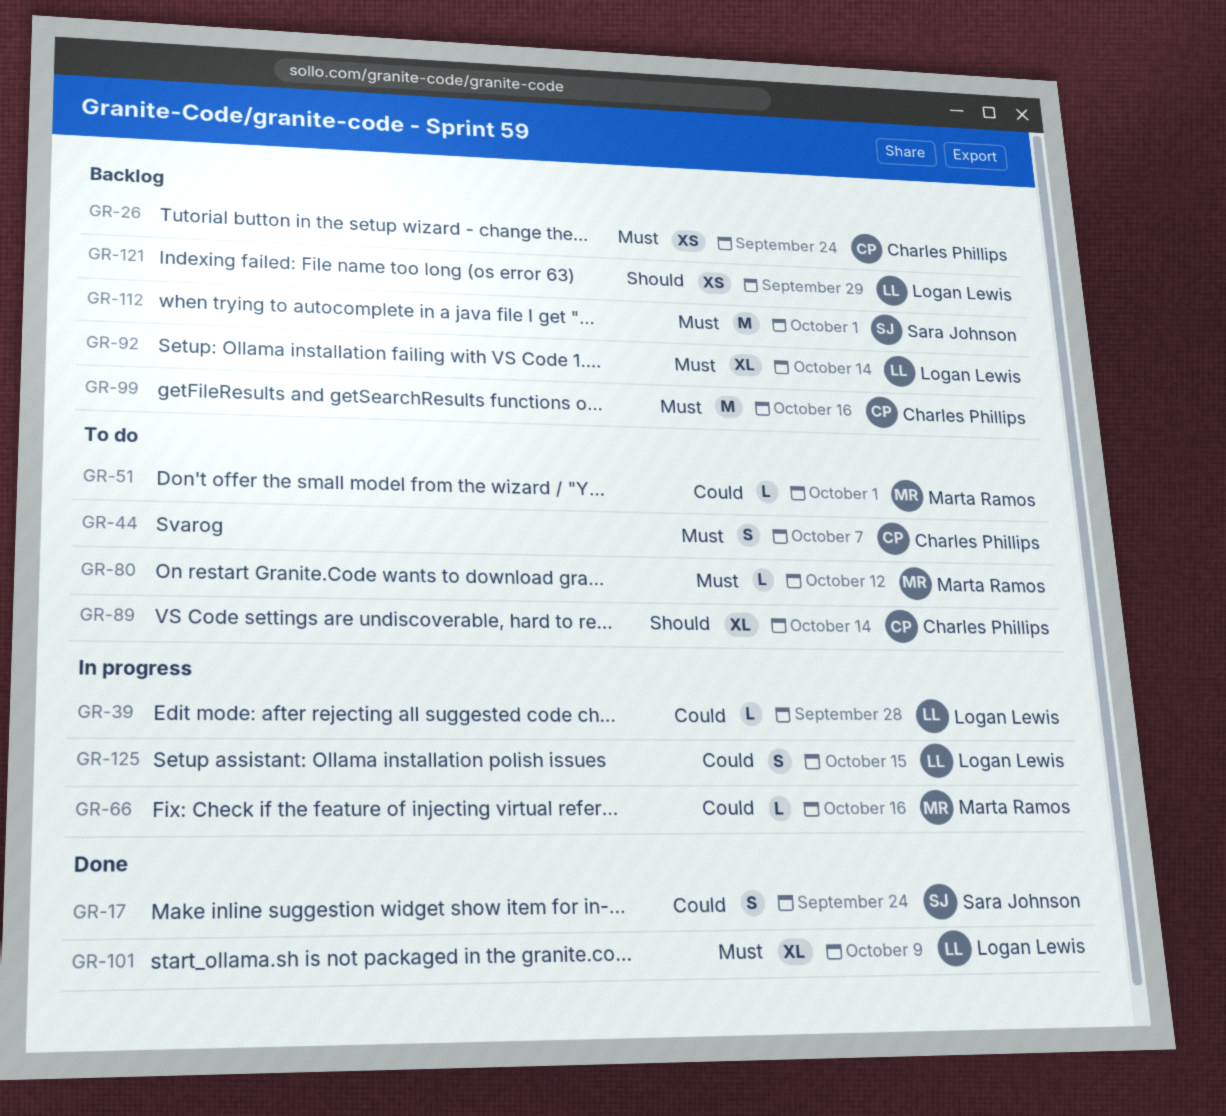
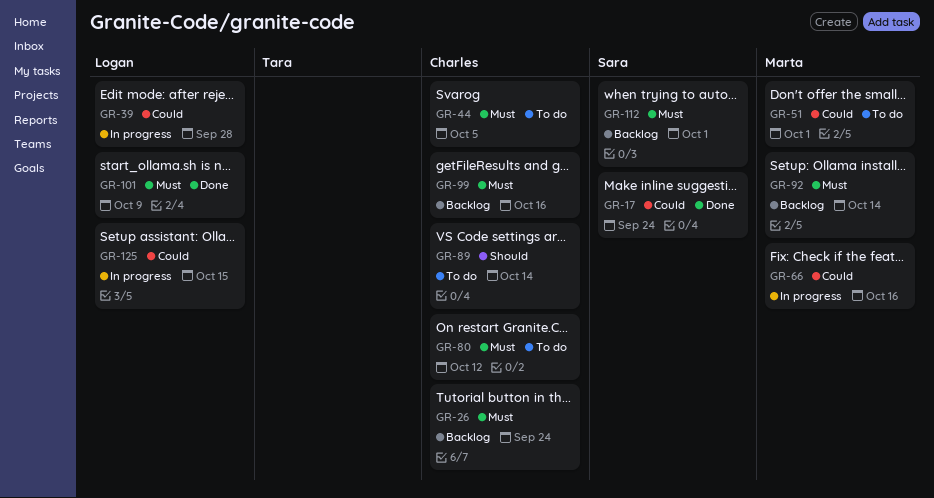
GR-44, due: Oct 7 -> Oct 5
GR-80, owner: Marta Ramos -> Charles Phillips
GR-92, owner: Logan Lewis -> Marta Ramos
GR-121: present -> none

